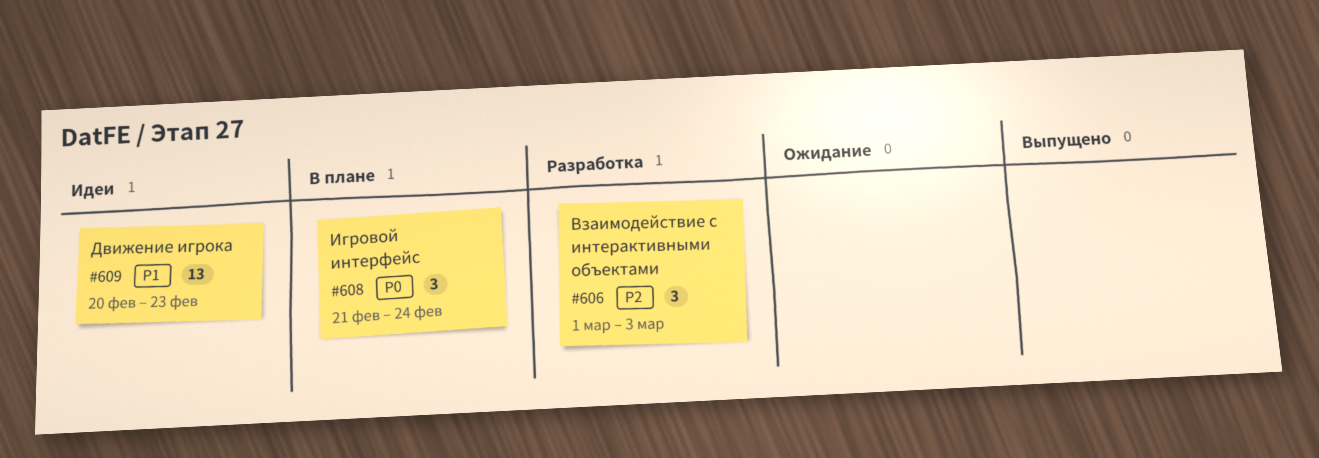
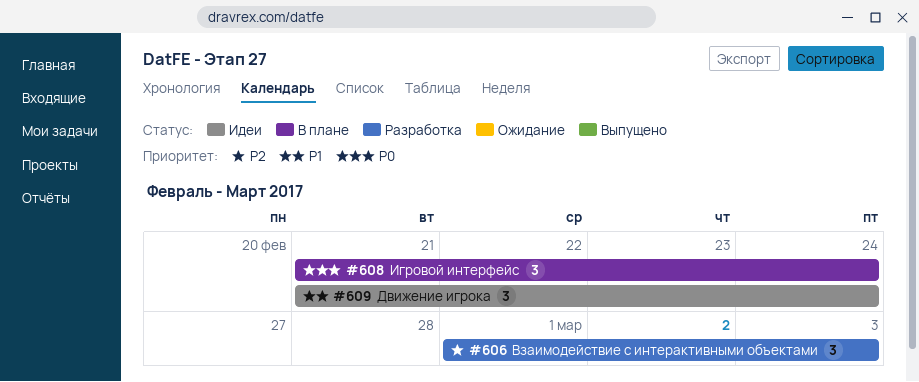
#609, estimate: 13 -> 3
#609, start: Feb 20 -> Feb 21
#609, due: Feb 23 -> Feb 24

